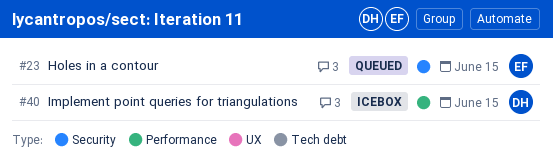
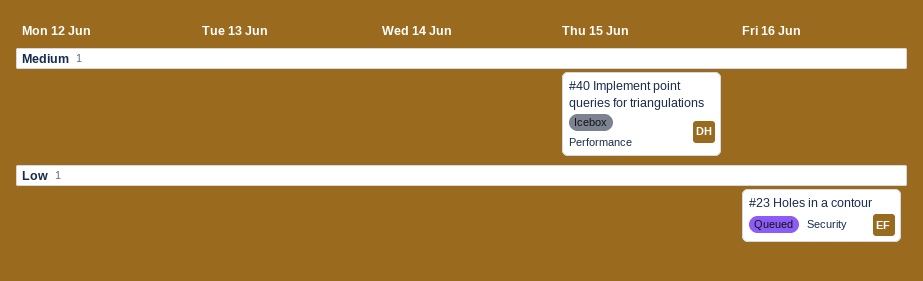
#23, due: Jun 15 -> Jun 16

